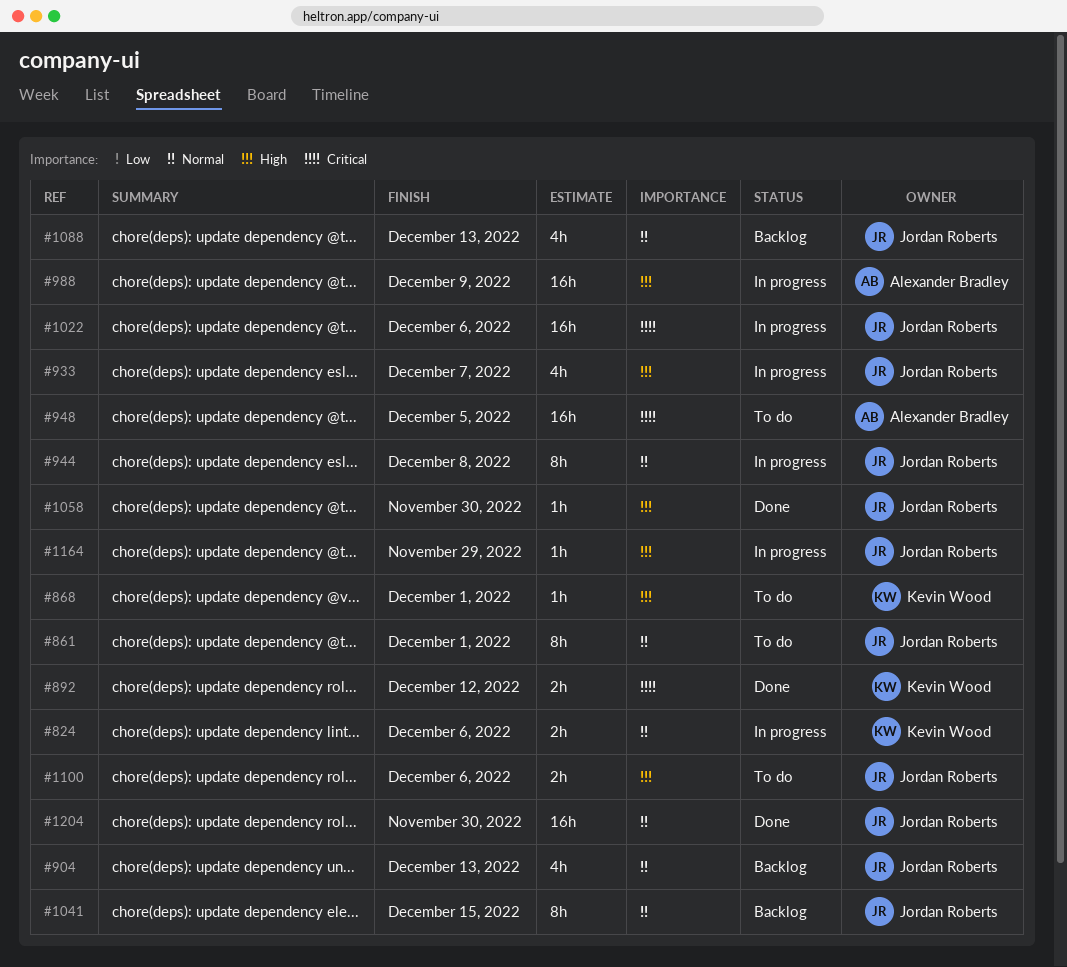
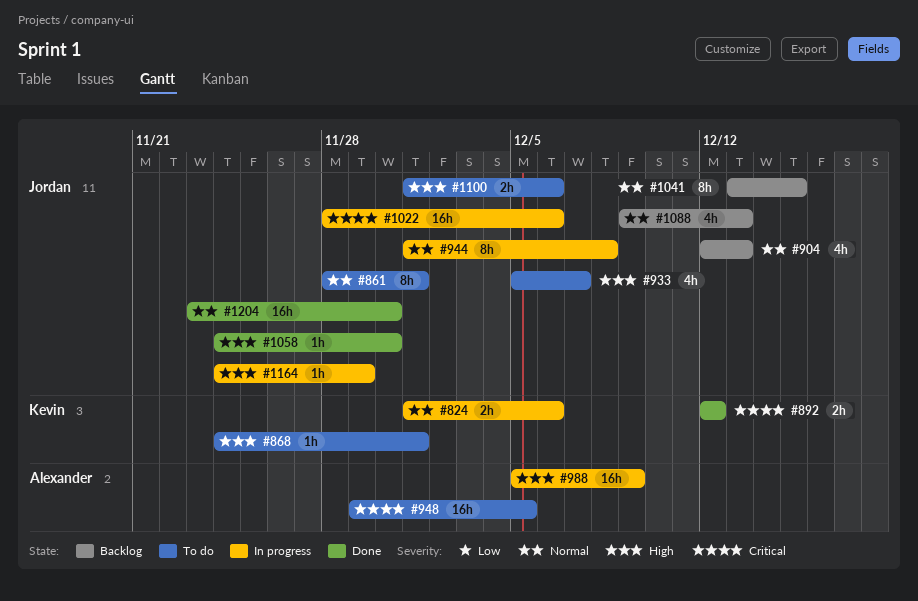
#933, status: In progress -> To do

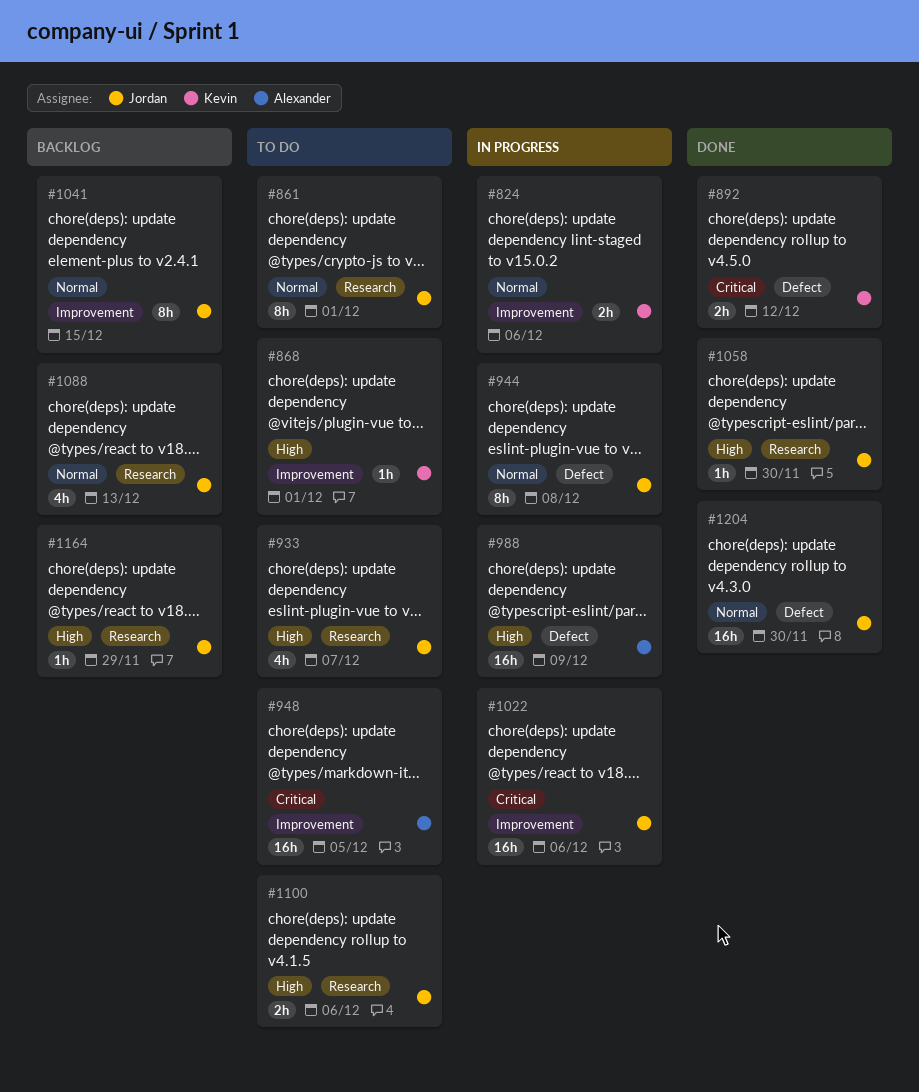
#904: present -> none
#1164, status: In progress -> Backlog

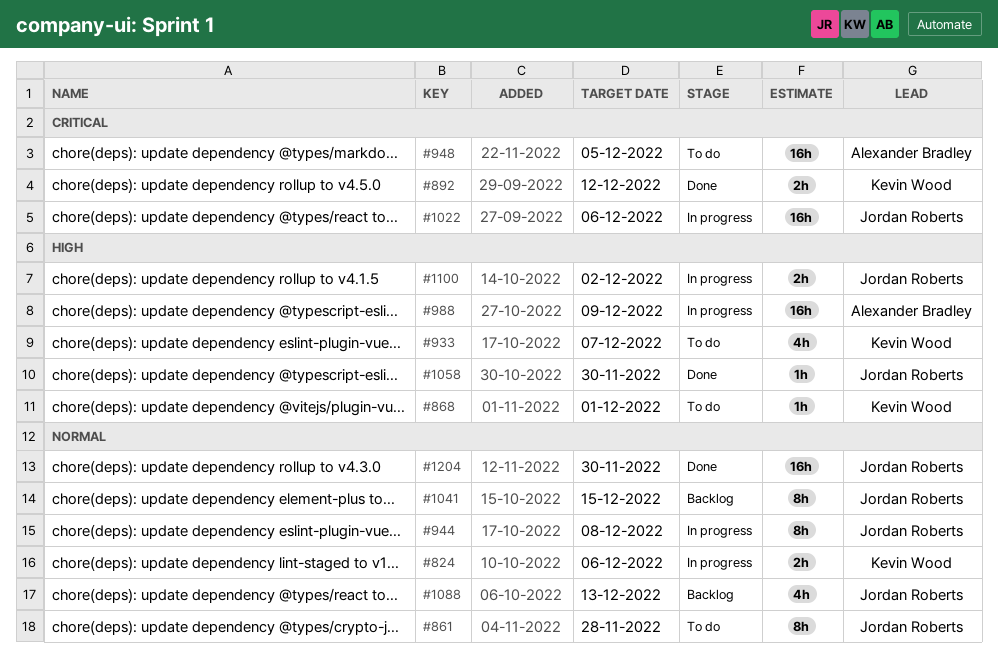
#861, due: Dec 1 -> Nov 28
#933, owner: Jordan Roberts -> Kevin Wood
#1100, status: To do -> In progress
#1100, due: Dec 6 -> Dec 2
#1164: present -> none

